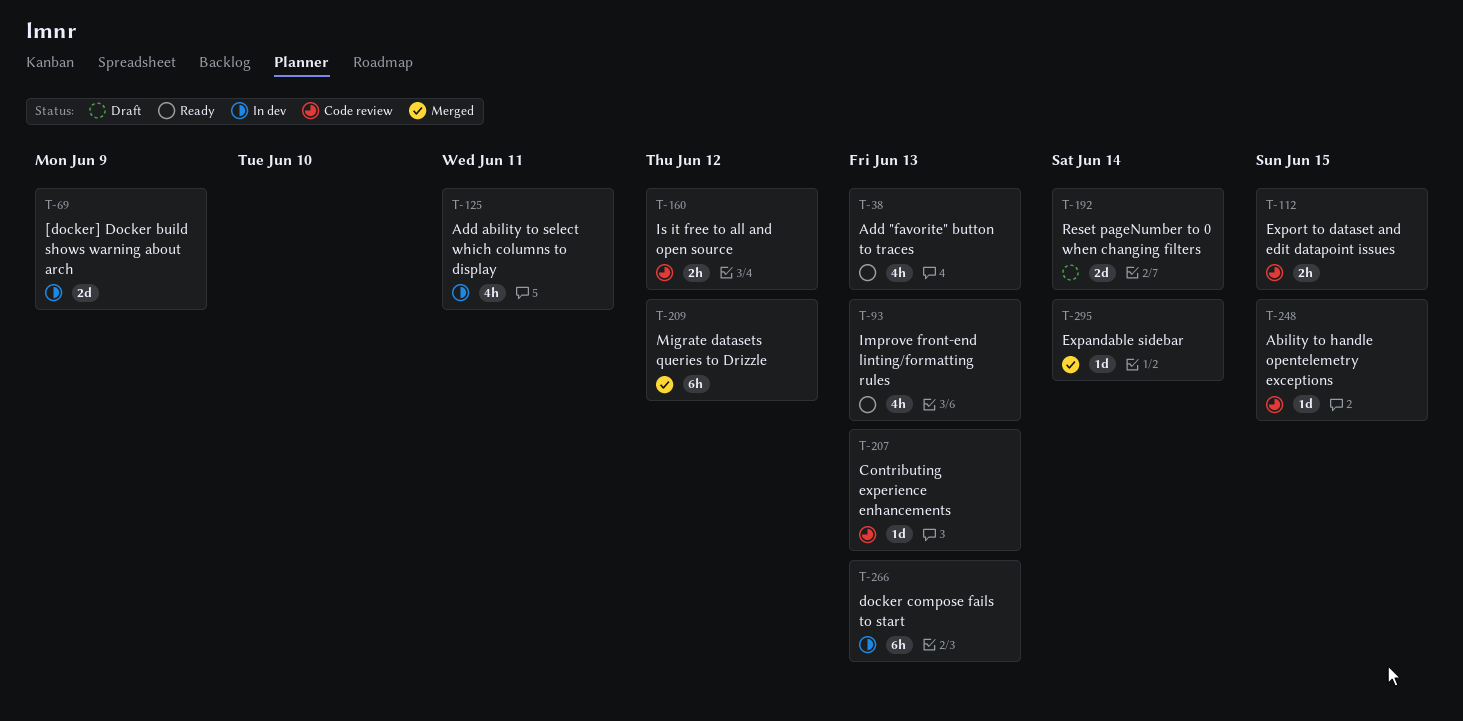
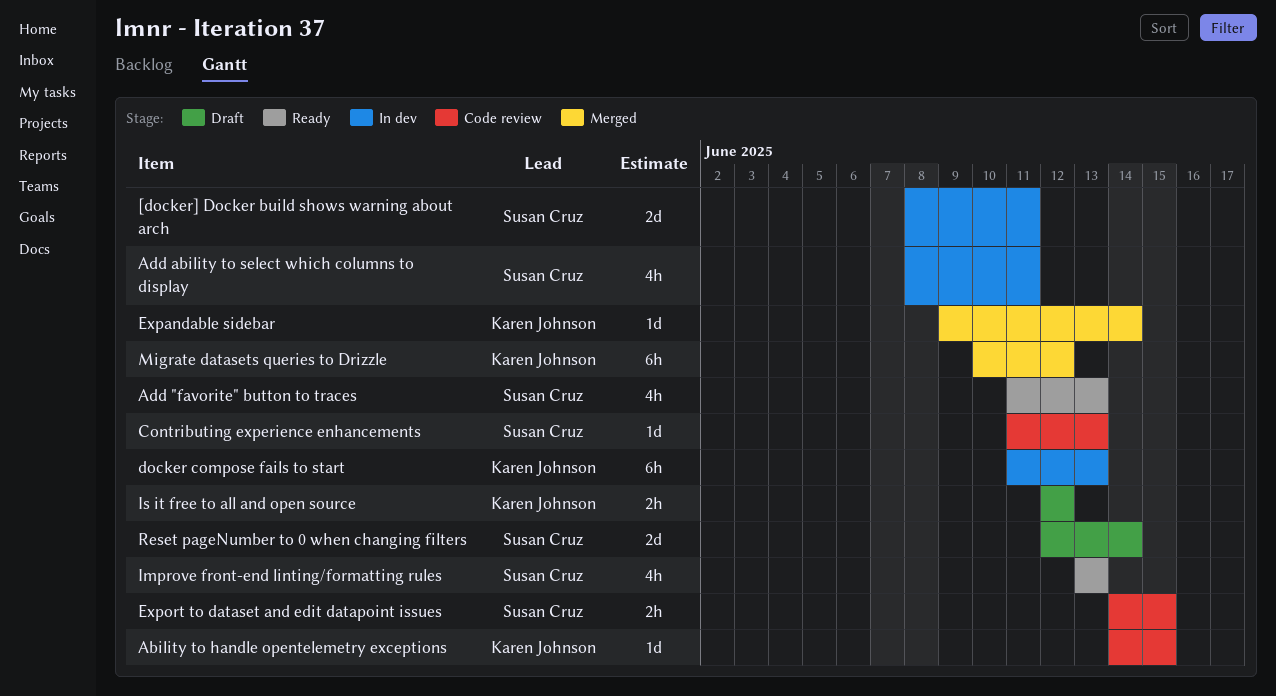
[docker] Docker build shows warning about arch, due: Jun 9 -> Jun 11
Is it free to all and open source, status: Code review -> Draft

